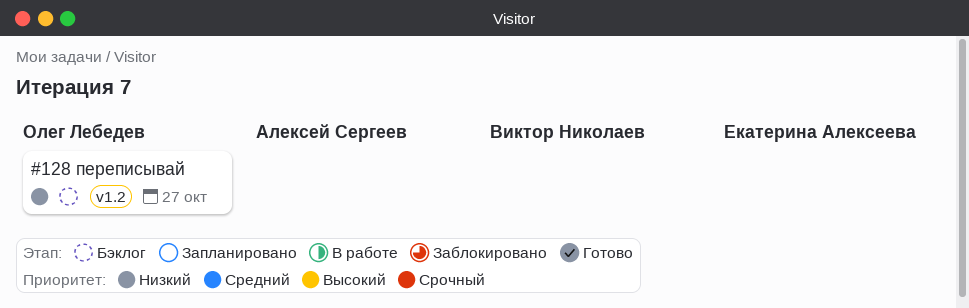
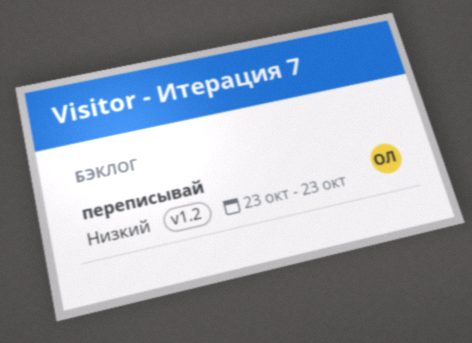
переписывай, due: Oct 27 -> Oct 23

